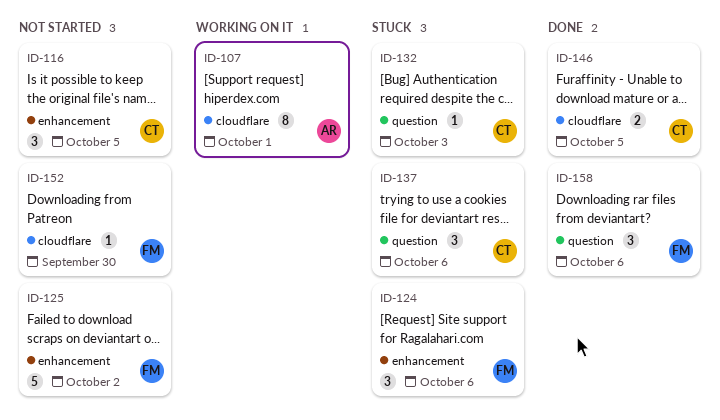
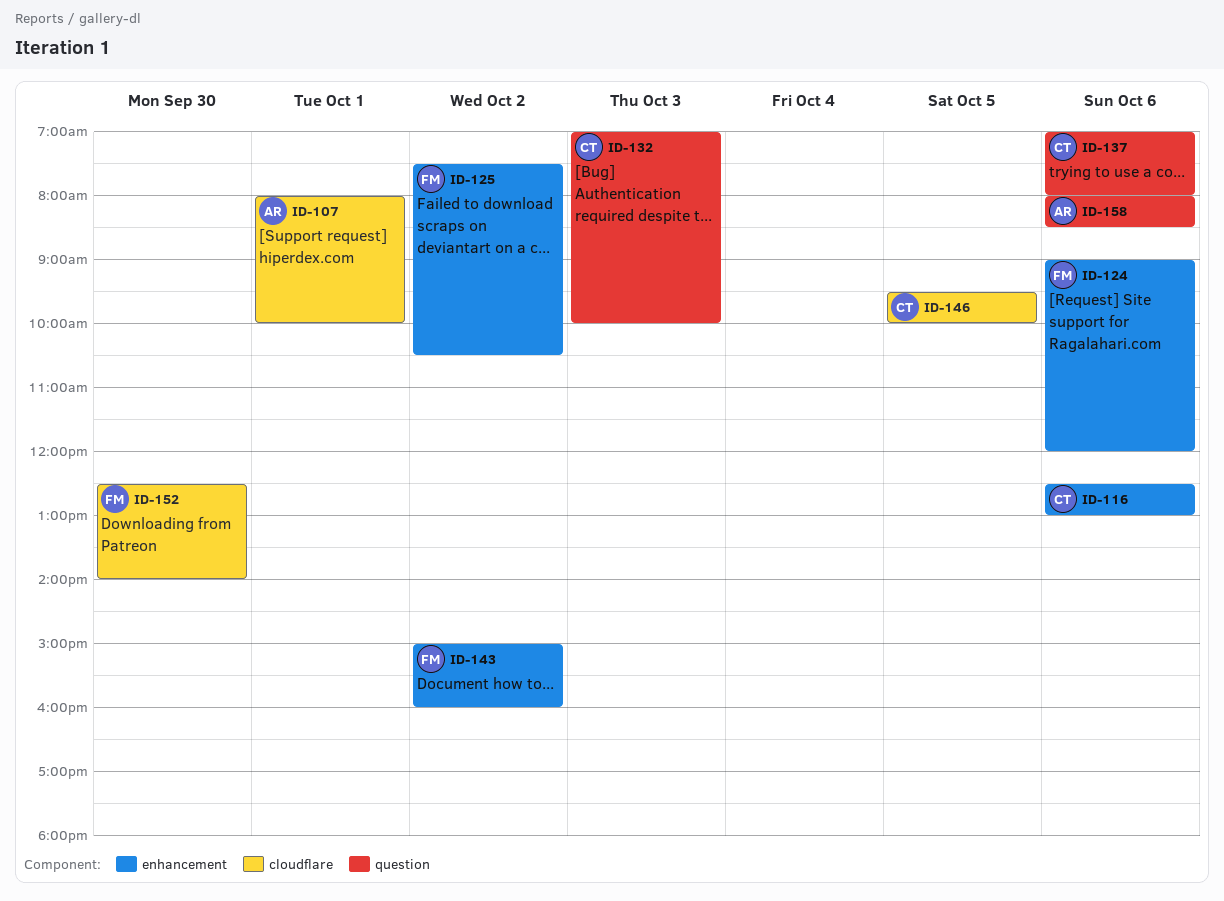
ID-116, day: Oct 5 -> Oct 6
ID-143: none -> present
ID-158, owner: FM -> AR

